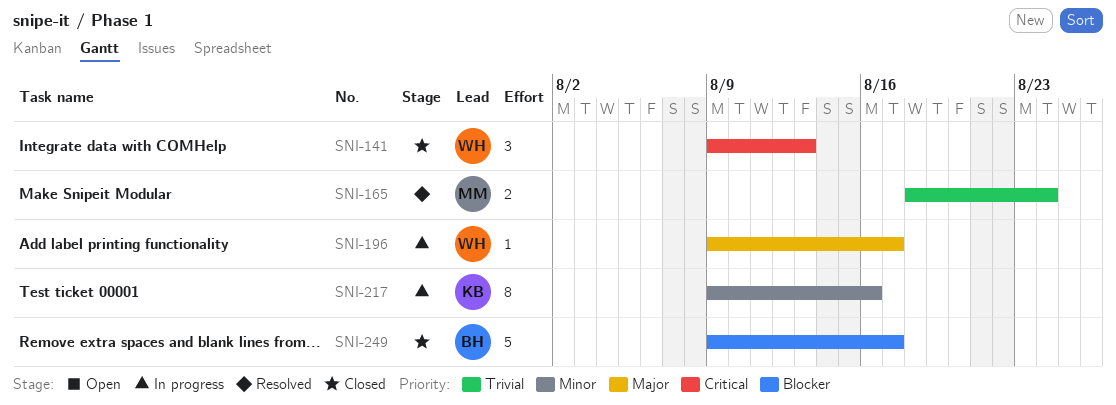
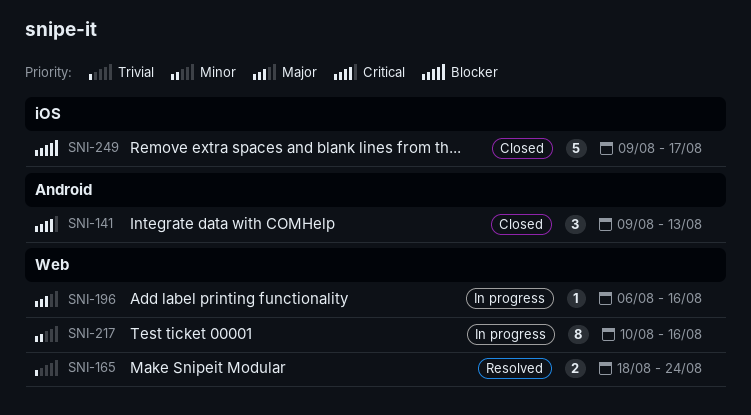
SNI-196, start: Aug 9 -> Aug 6
SNI-196, due: Aug 17 -> Aug 16
SNI-217, start: Aug 9 -> Aug 10

